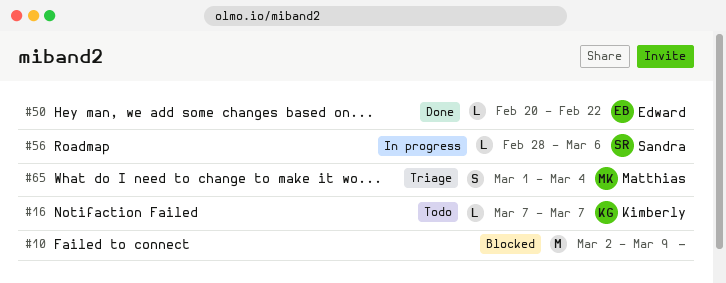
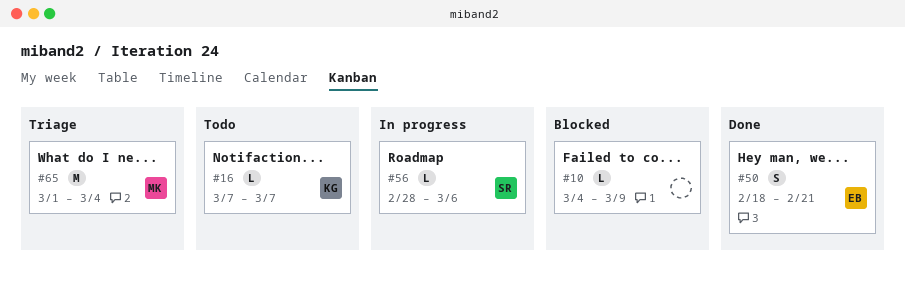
#10, estimate: M -> L
#10, start: Mar 2 -> Mar 4
#50, estimate: L -> S
#50, start: Feb 20 -> Feb 18
#50, due: Feb 22 -> Feb 21
#65, estimate: S -> M

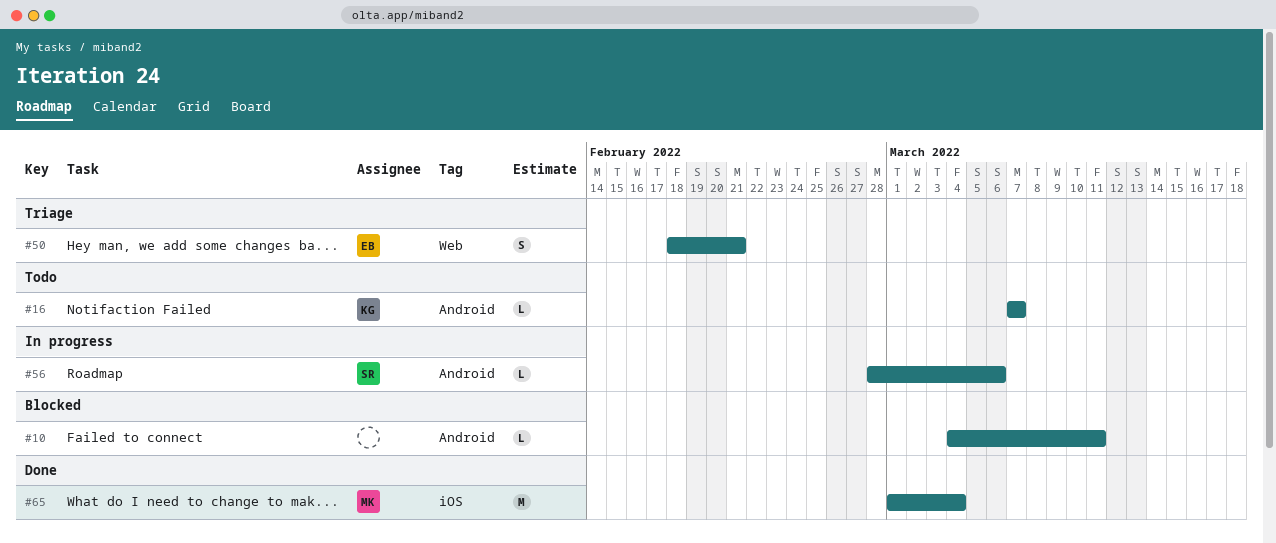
#10, due: Mar 9 -> Mar 11
#50, status: Done -> Triage
#65, status: Triage -> Done

